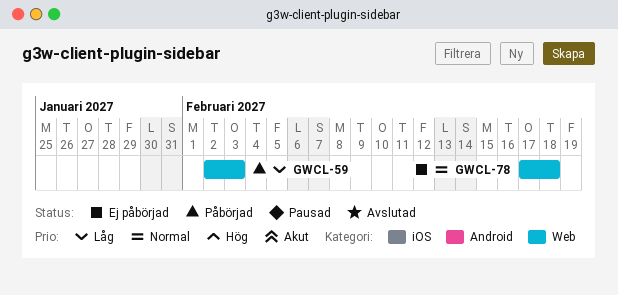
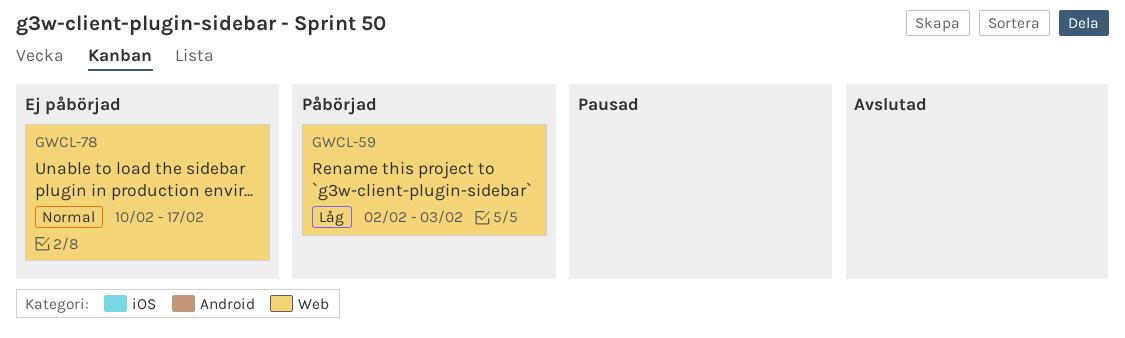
GWCL-78, start: Feb 17 -> Feb 10
GWCL-78, due: Feb 18 -> Feb 17

